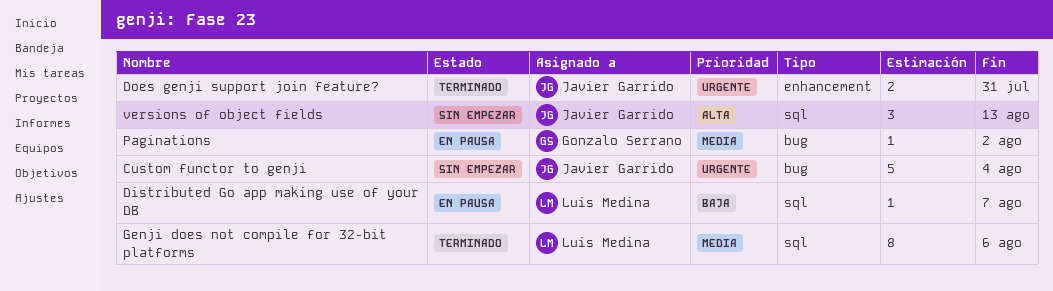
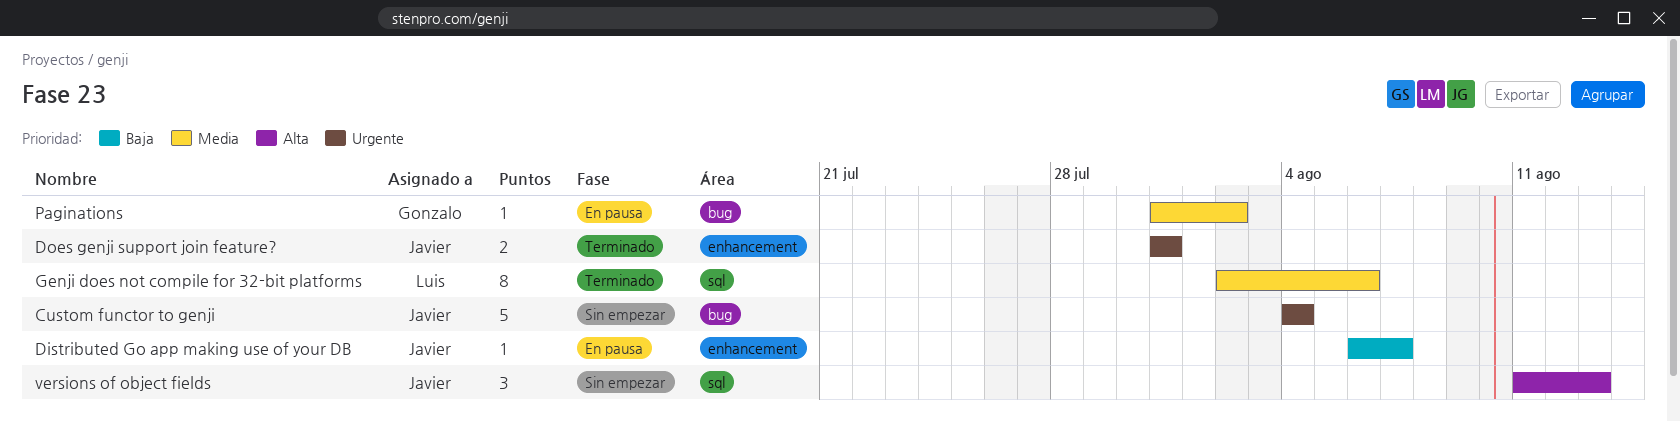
Distributed Go app making use of your DB, owner: Luis Medina -> Javier Garrido
Distributed Go app making use of your DB, label: sql -> enhancement

